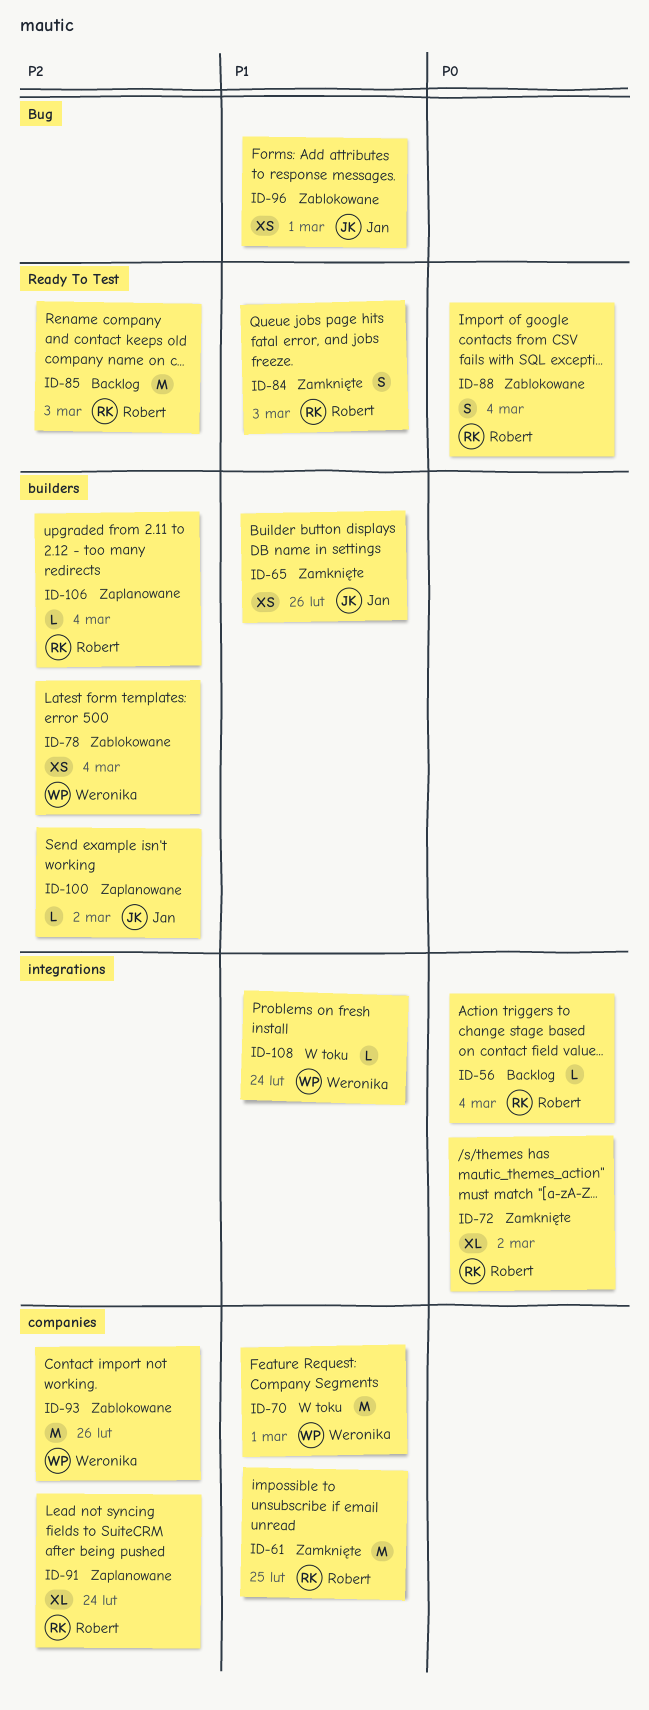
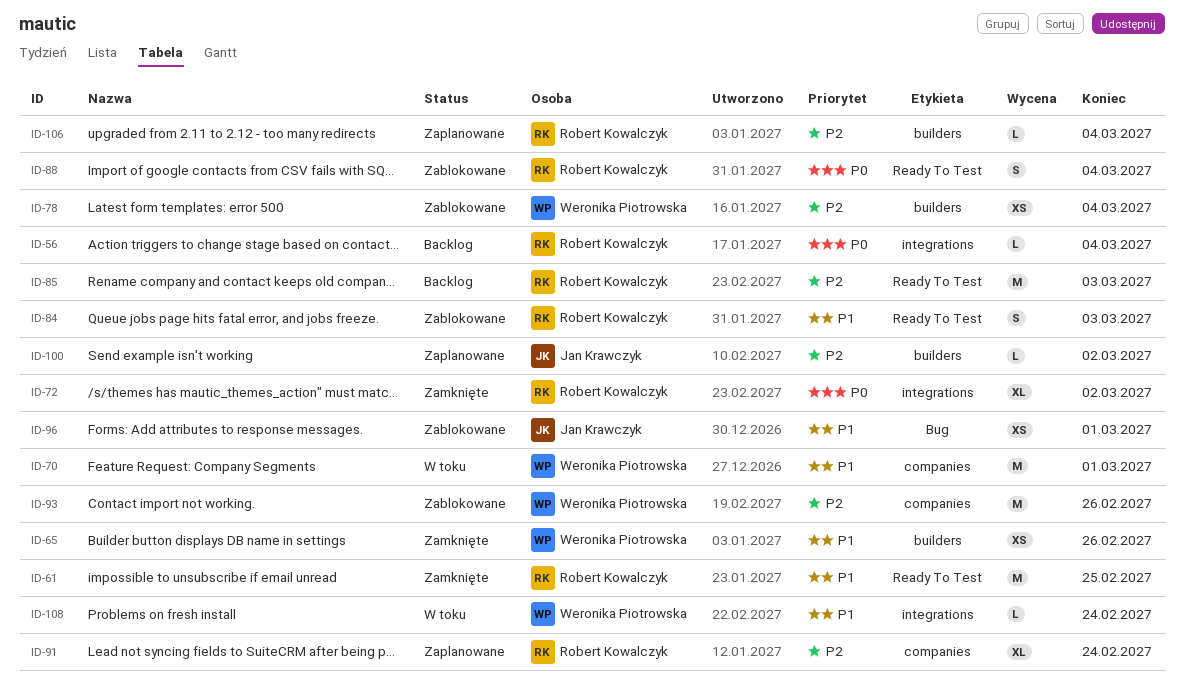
ID-61, label: companies -> Ready To Test
ID-65, owner: Jan Krawczyk -> Weronika Piotrowska
ID-84, status: Zamknięte -> Zablokowane

